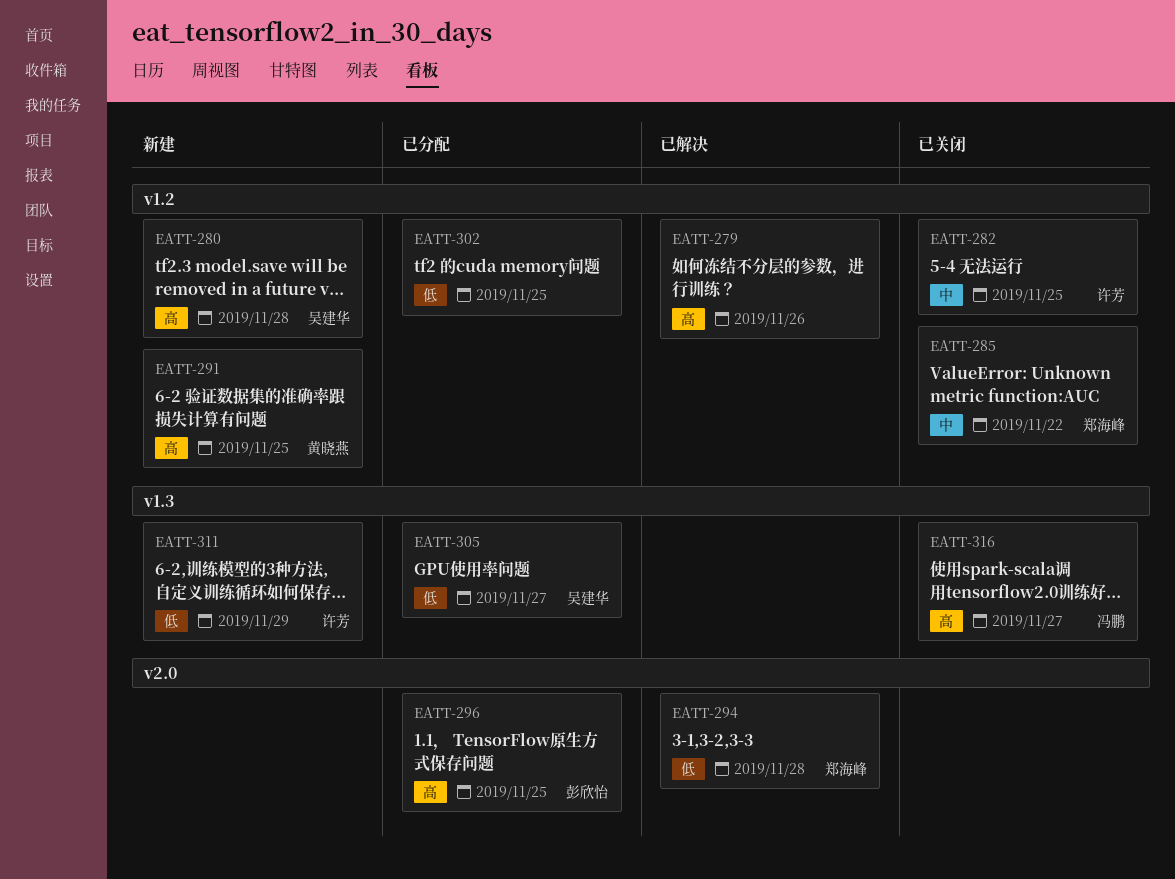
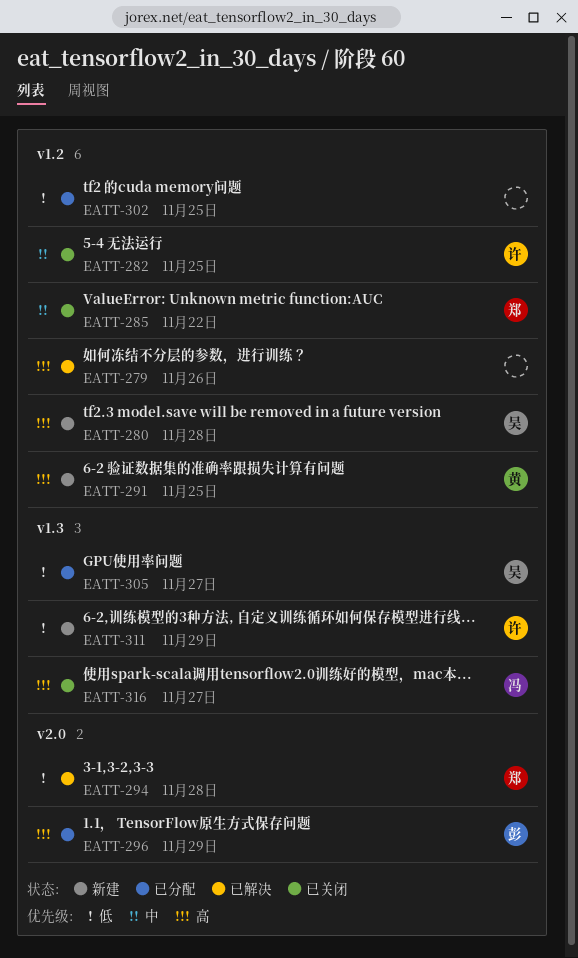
EATT-296, due: Nov 25 -> Nov 29

